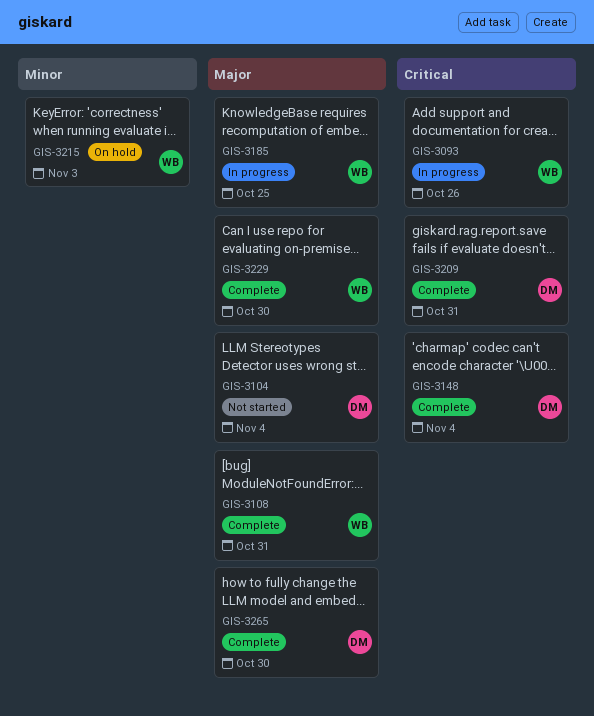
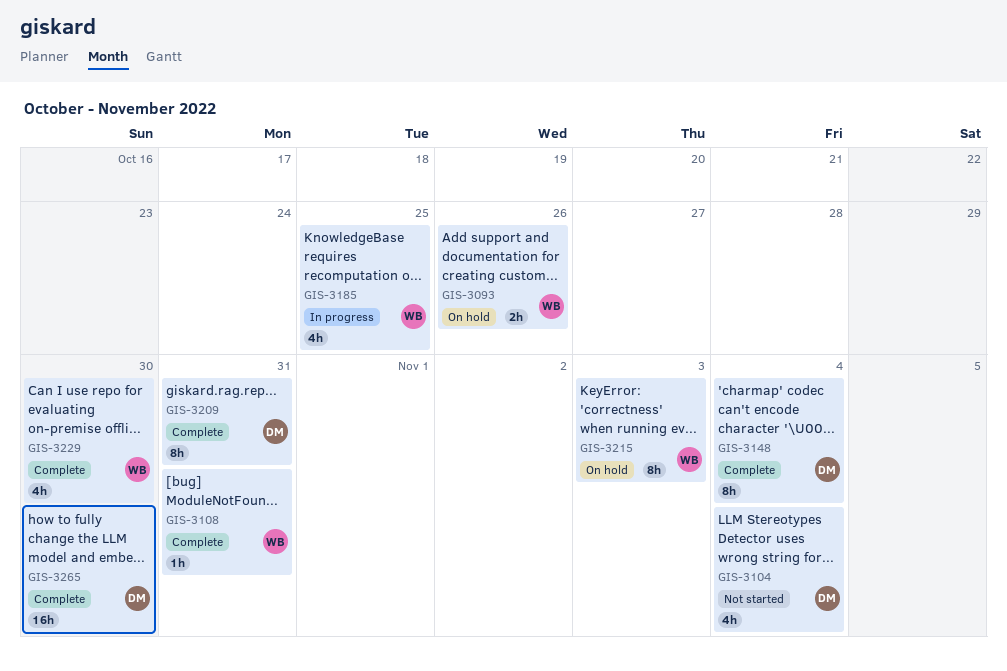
GIS-3093, status: In progress -> On hold

